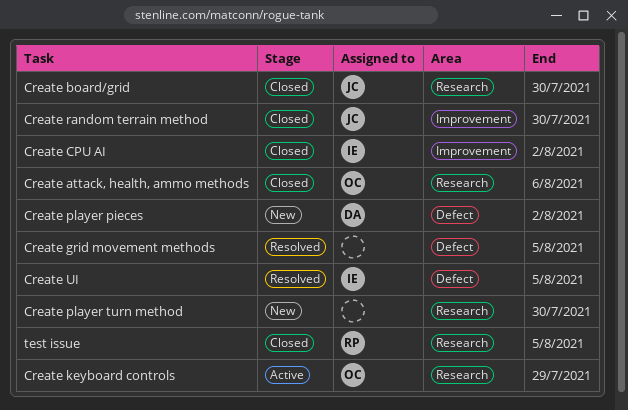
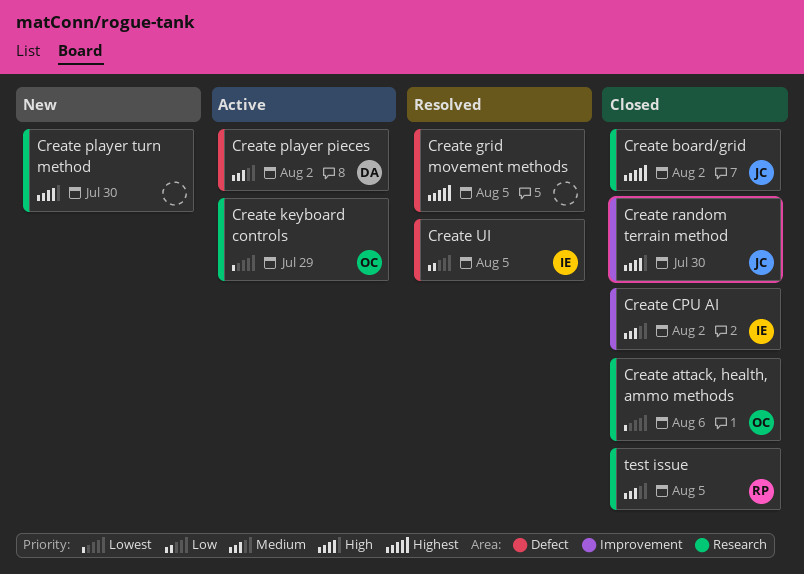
Create board/grid, due: Jul 30 -> Aug 2
Create player pieces, status: New -> Active

